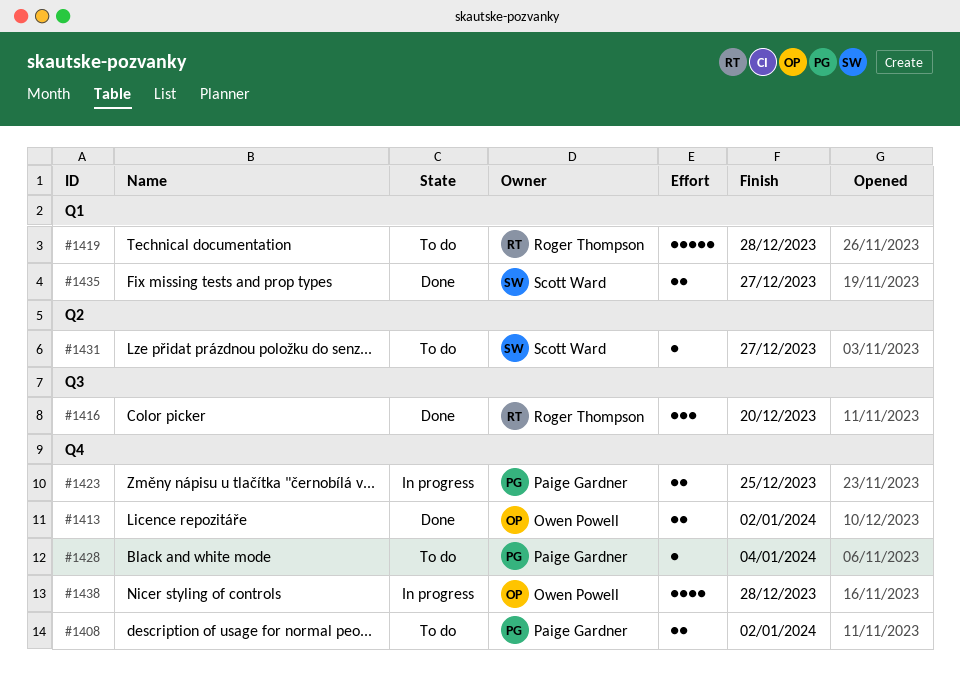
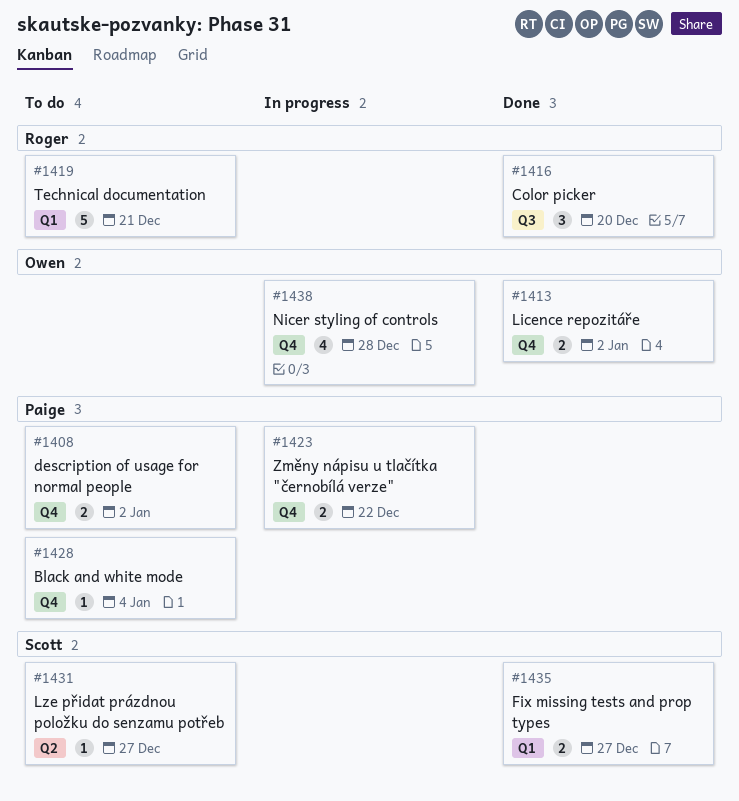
#1419, due: Dec 28 -> Dec 21
#1423, due: Dec 25 -> Dec 22

